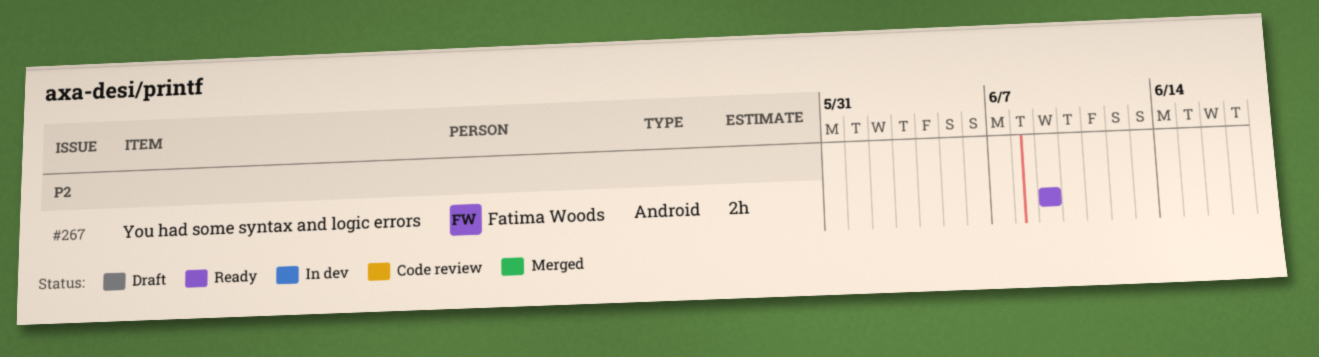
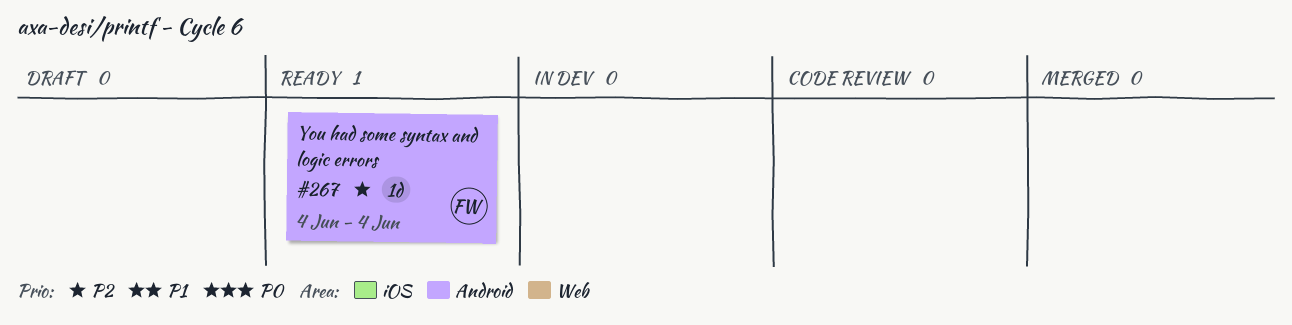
#267, estimate: 2h -> 1d
#267, start: Jun 9 -> Jun 4
#267, due: Jun 9 -> Jun 4

